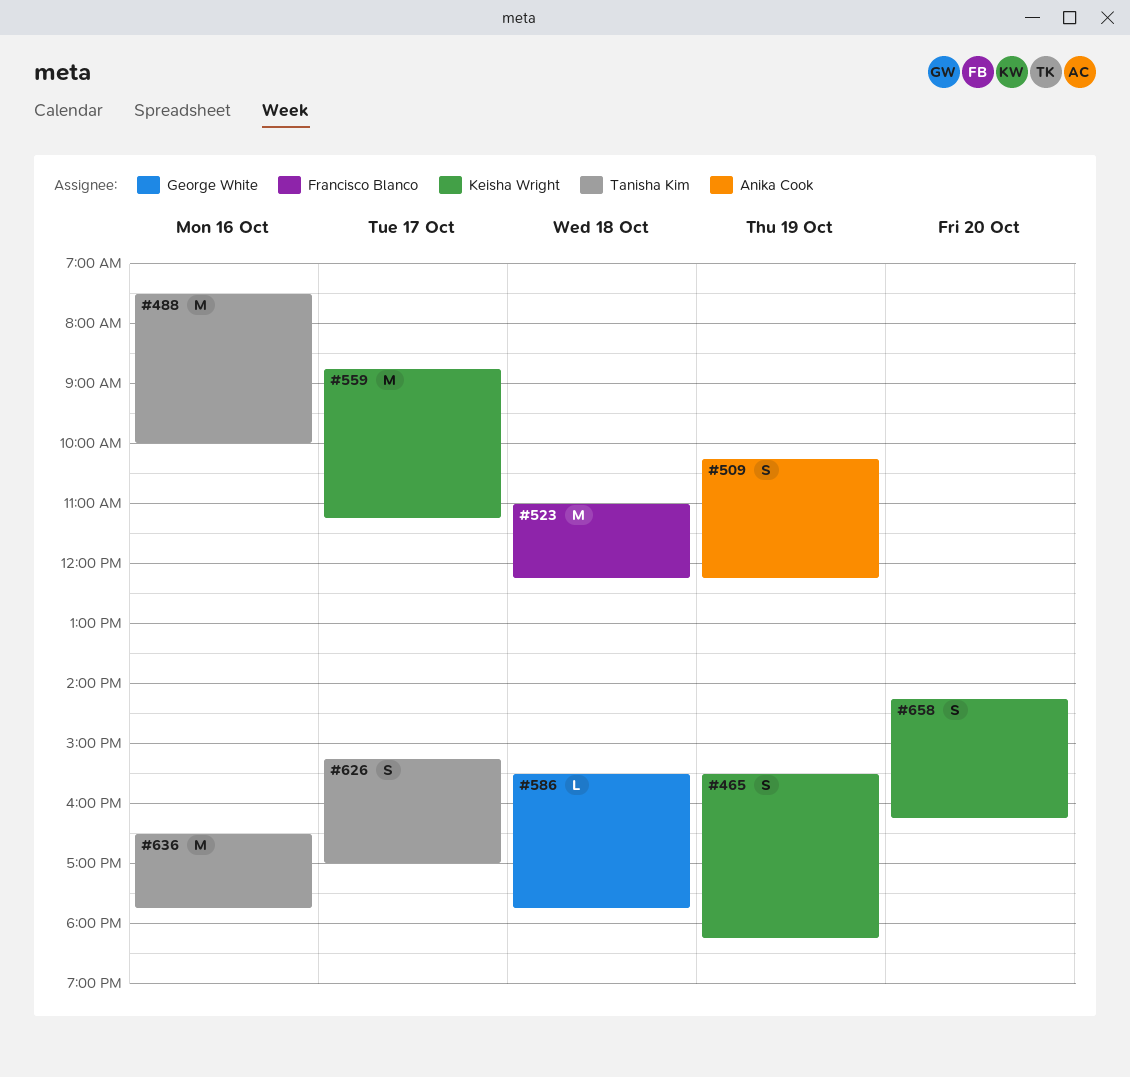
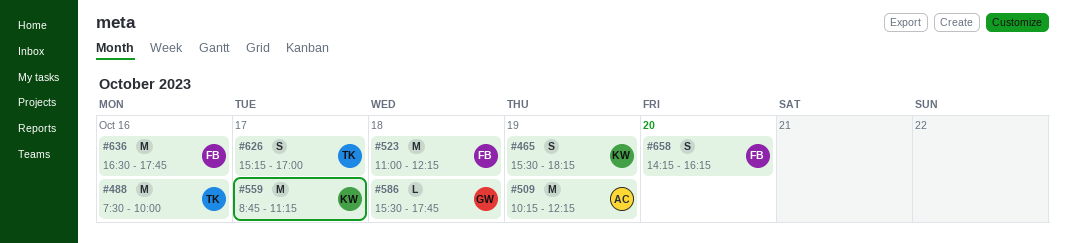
#509, estimate: S -> M
#636, owner: Tanisha Kim -> Francisco Blanco
#658, owner: Keisha Wright -> Francisco Blanco

